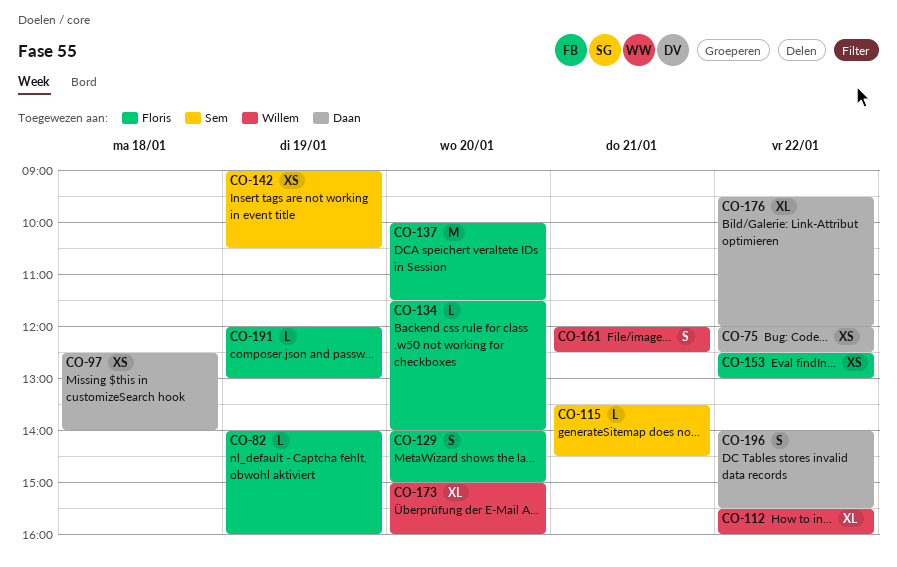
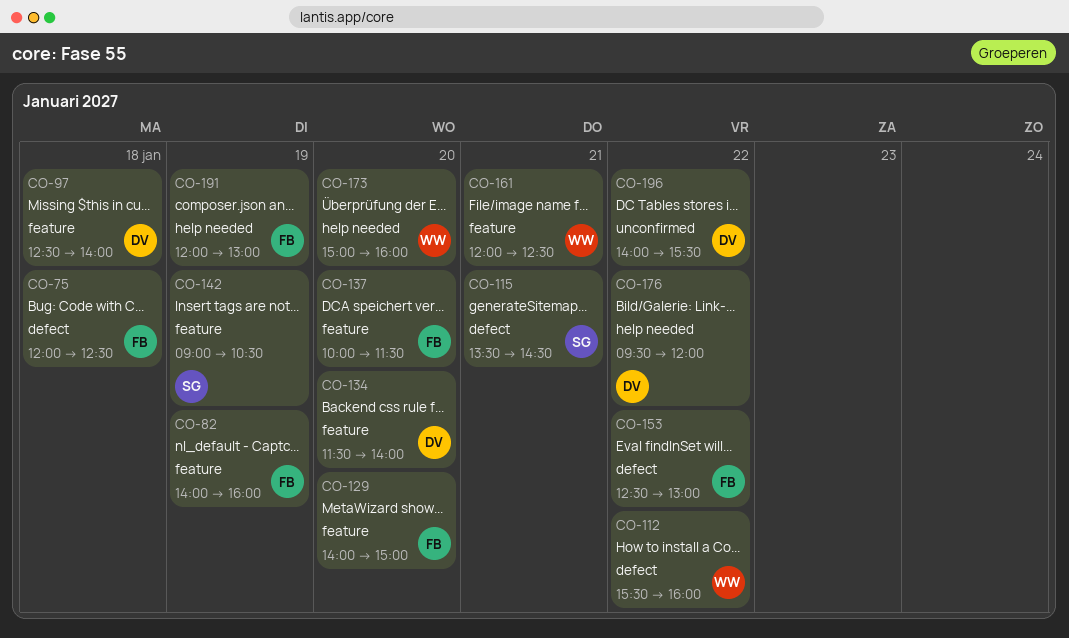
CO-75, owner: Daan -> Floris
CO-75, day: Jan 22 -> Jan 18
CO-134, owner: Floris -> Daan

